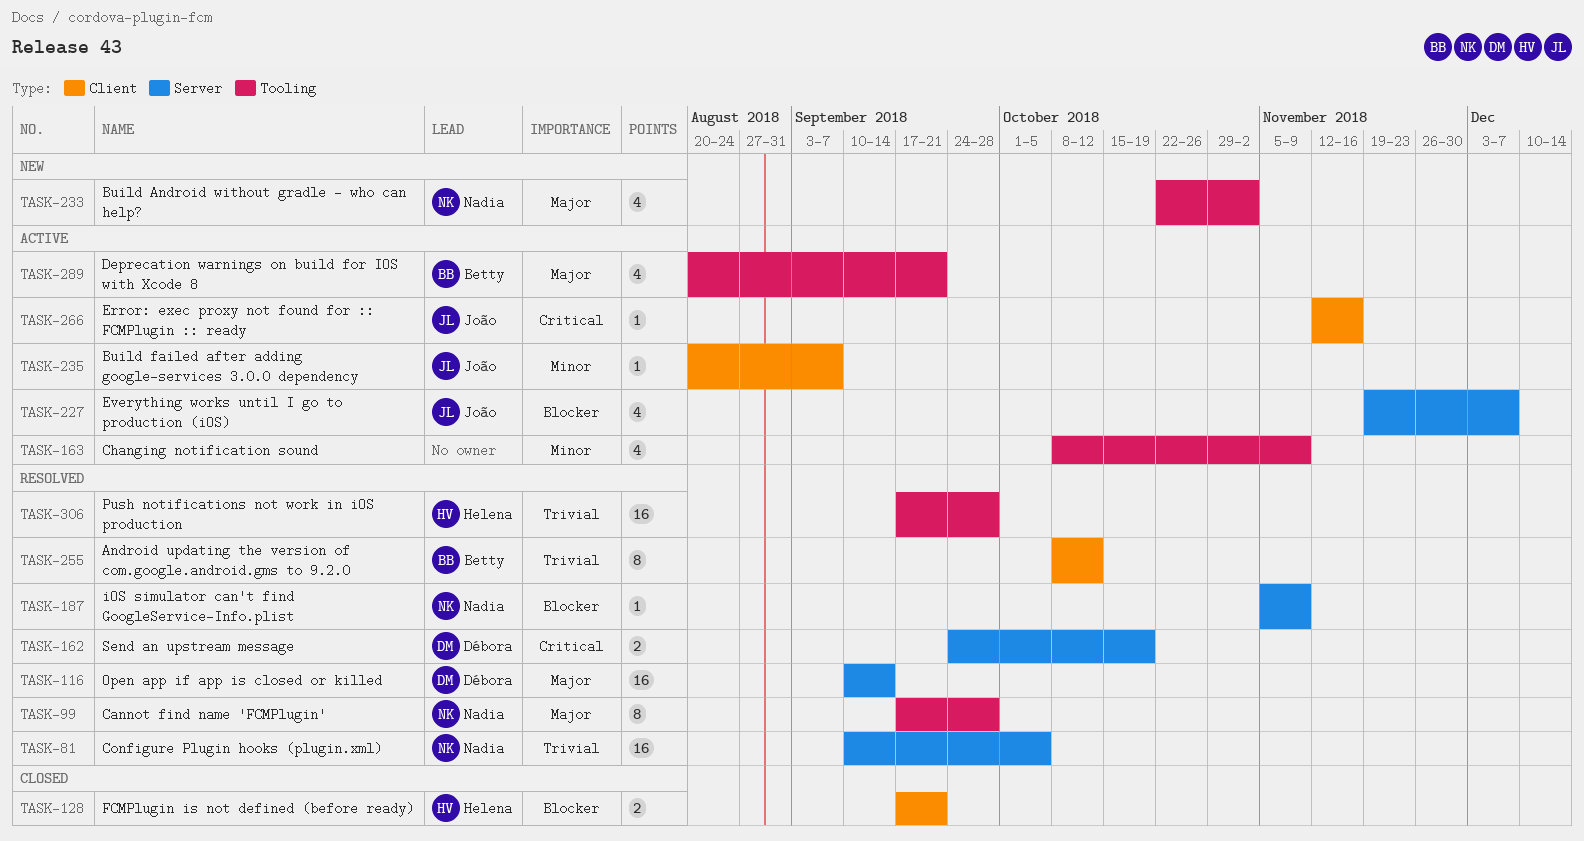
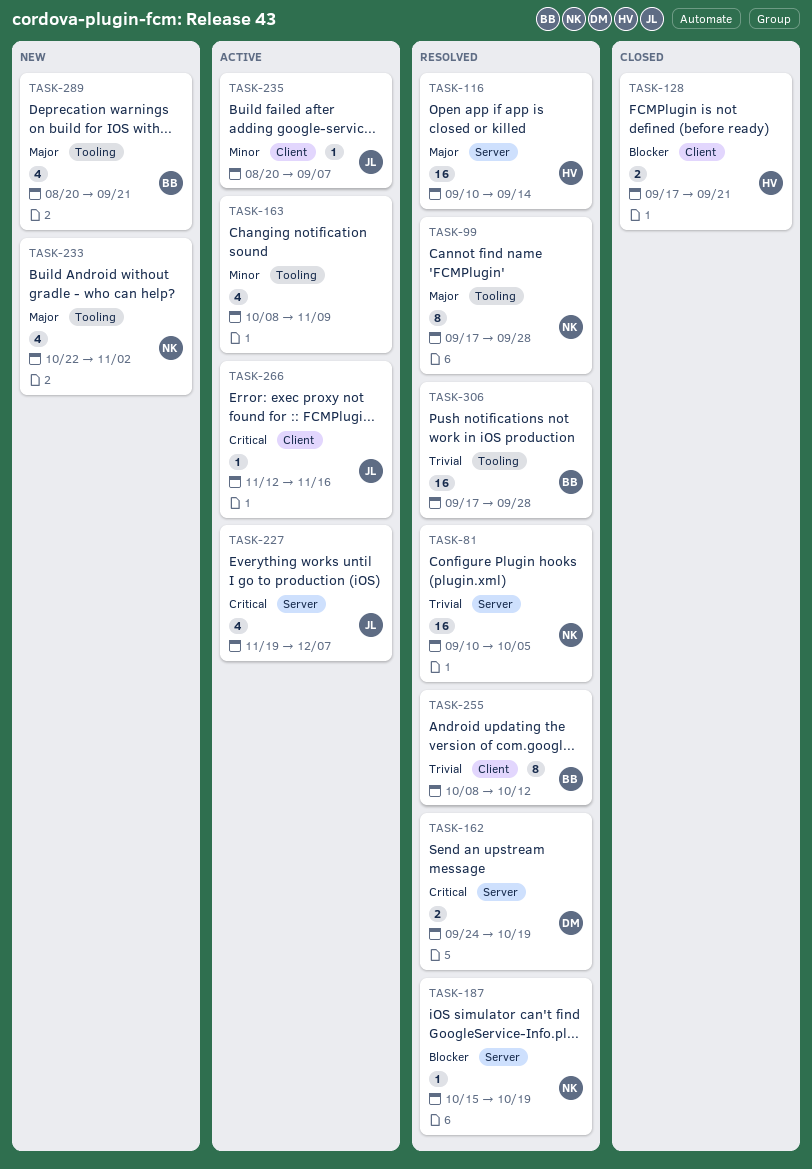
TASK-116, owner: Débora -> Helena
TASK-187, start: Nov 5 -> Oct 15
TASK-187, due: Nov 9 -> Oct 19
TASK-227, priority: Blocker -> Critical
TASK-289, status: Active -> New
TASK-306, owner: Helena -> Betty

